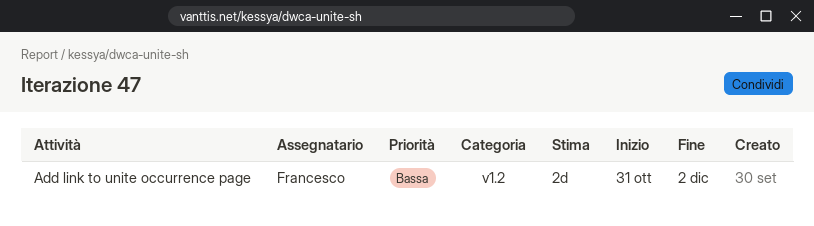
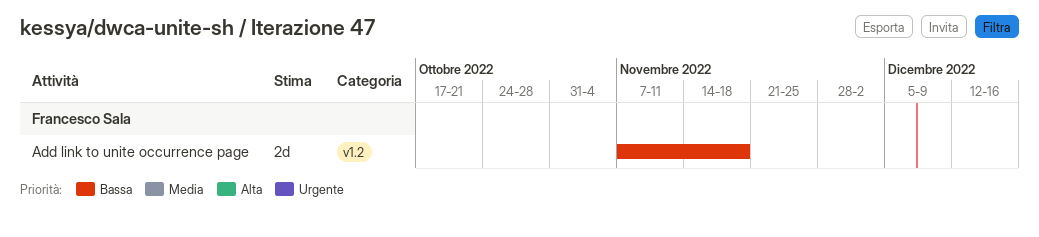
Add link to unite occurrence page, start: Oct 31 -> Nov 7
Add link to unite occurrence page, due: Dec 2 -> Nov 18

